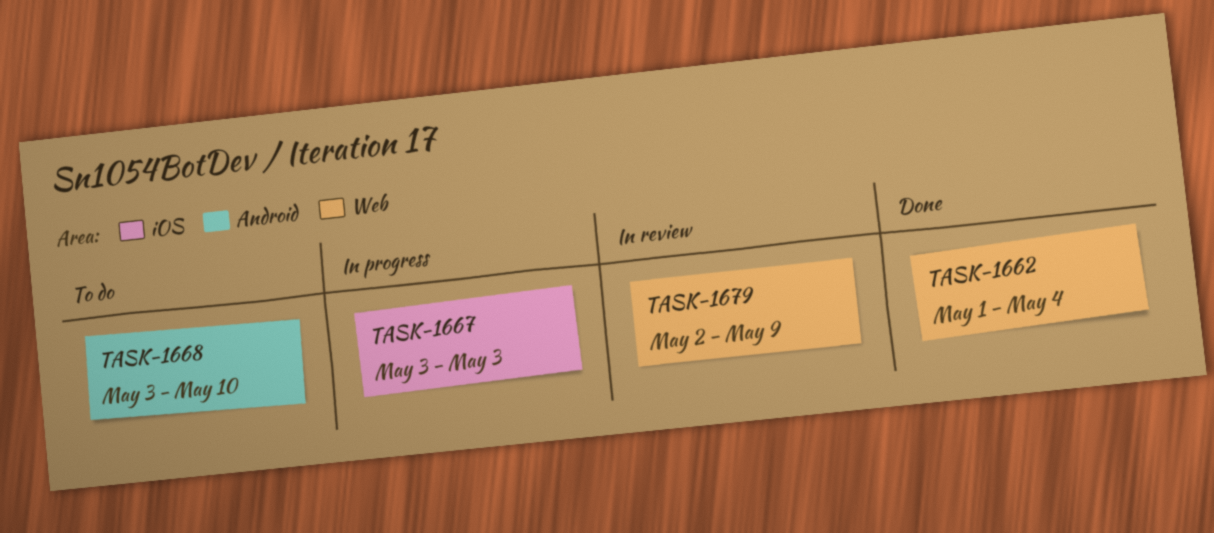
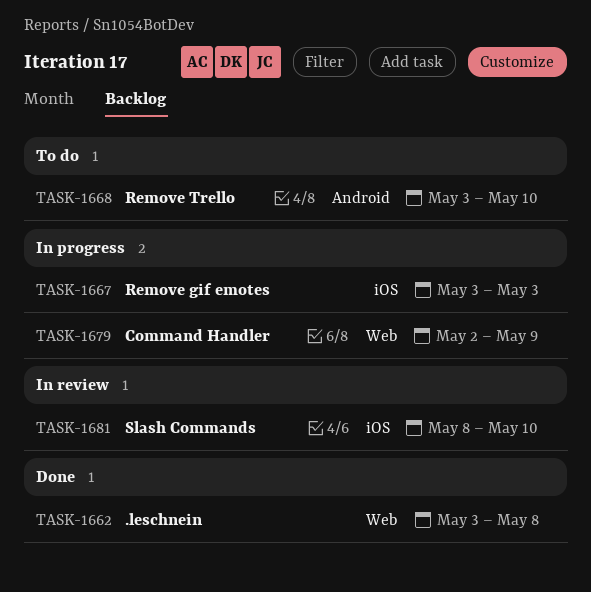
TASK-1662, start: May 1 -> May 3
TASK-1662, due: May 4 -> May 8
TASK-1679, status: In review -> In progress
TASK-1681: none -> present

